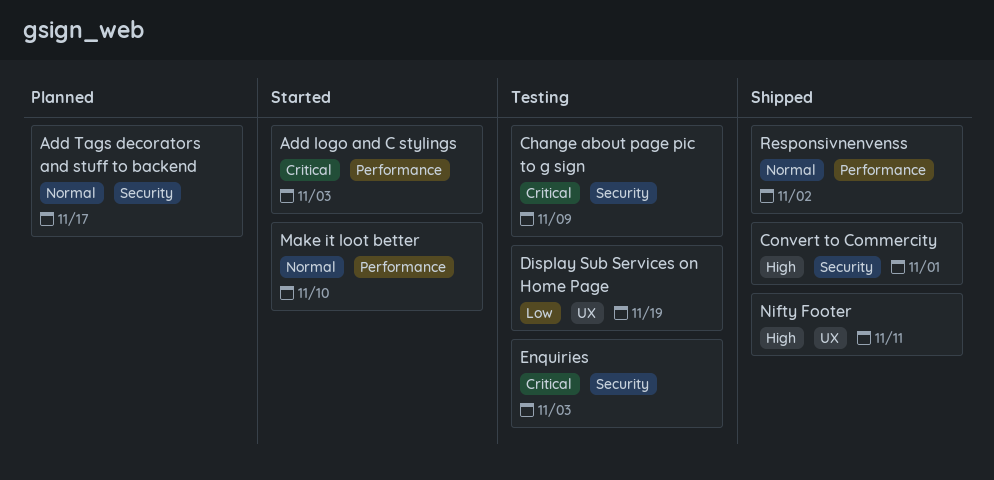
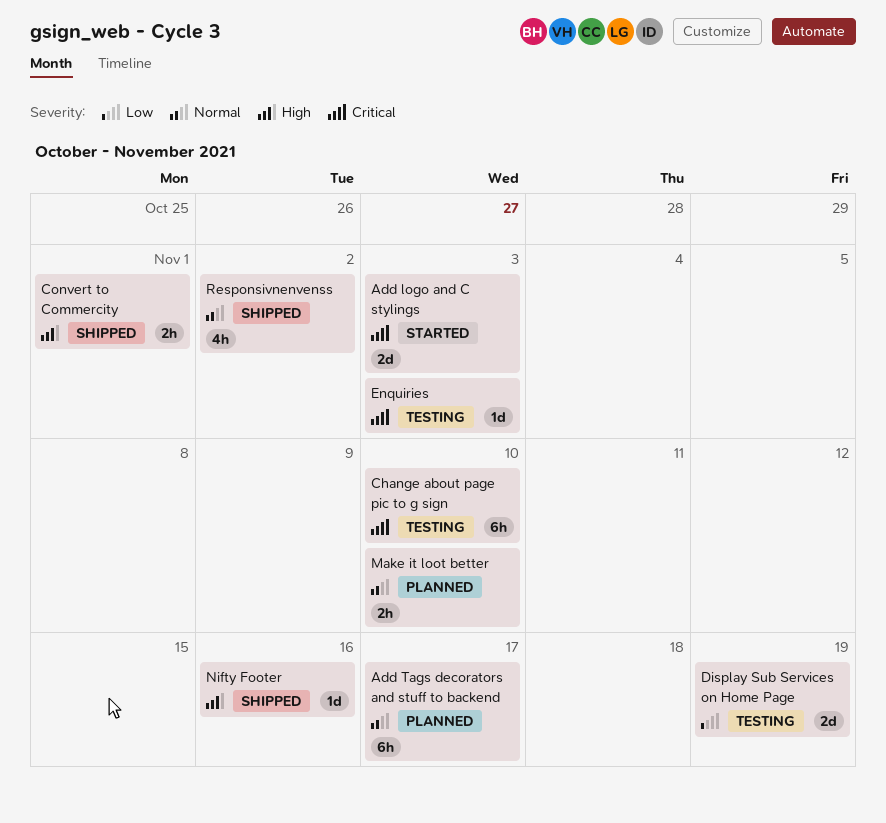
Change about page pic to g sign, due: Nov 9 -> Nov 10
Make it loot better, status: Started -> Planned
Nifty Footer, due: Nov 11 -> Nov 16

